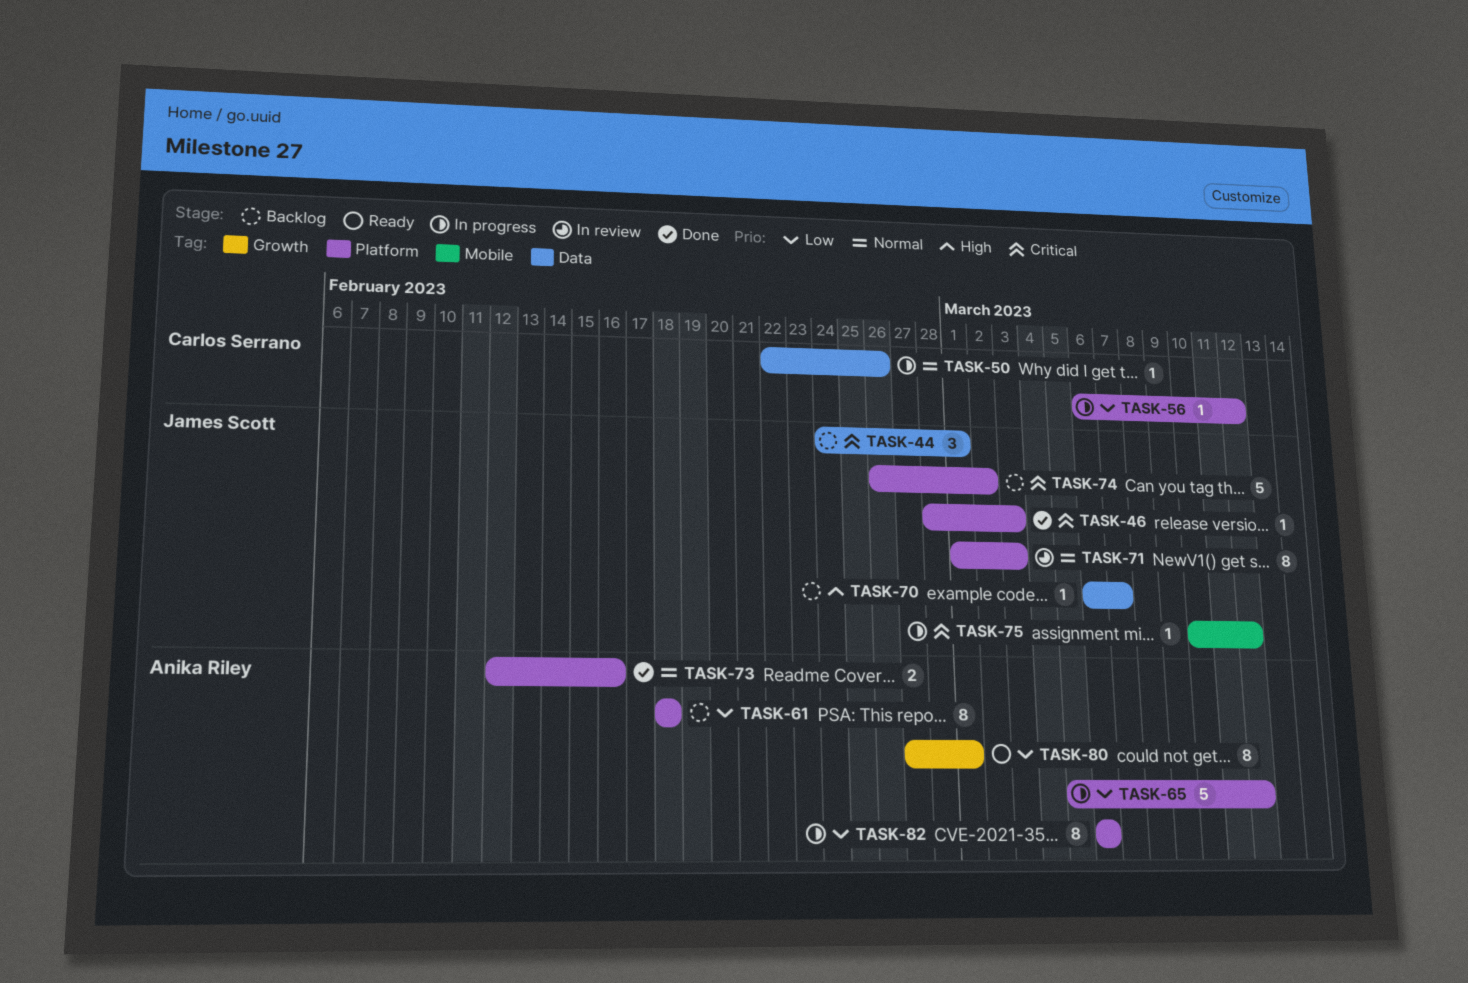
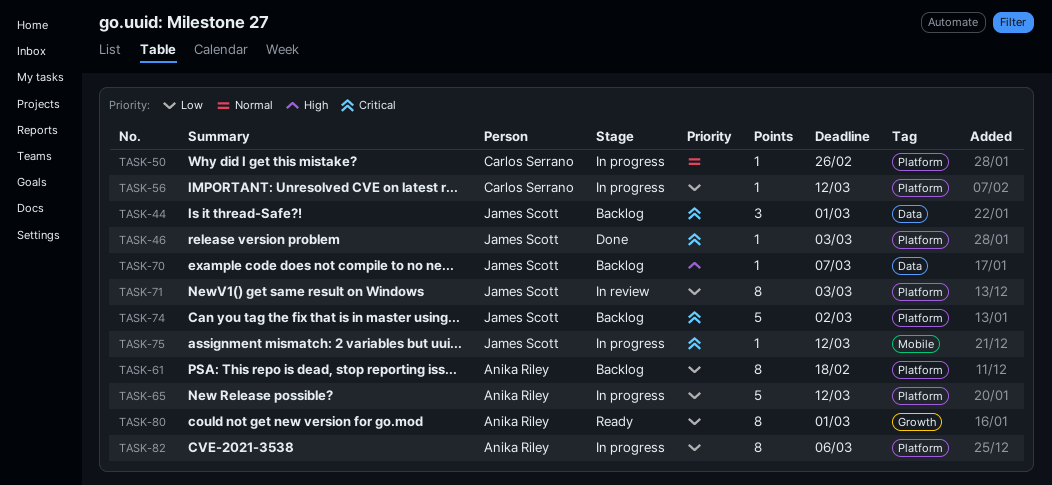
TASK-50, label: Data -> Platform
TASK-71, priority: Normal -> Low
TASK-73: present -> none

